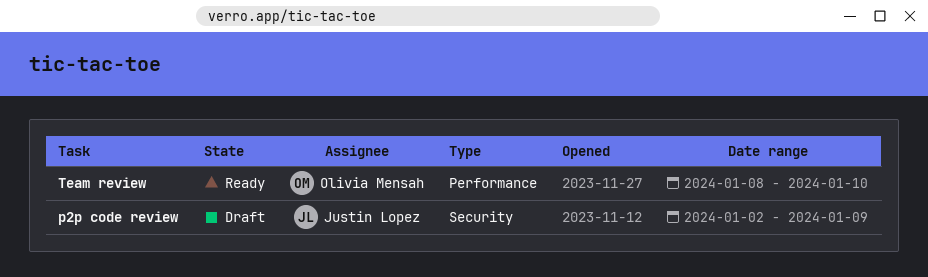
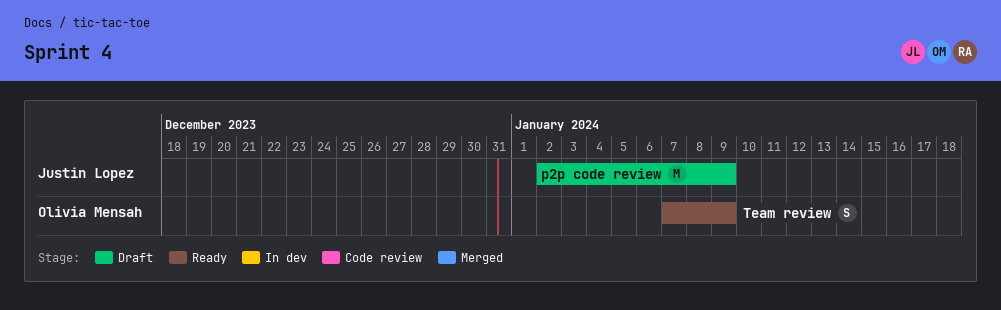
Team review, start: Jan 8 -> Jan 7
Team review, due: Jan 10 -> Jan 9

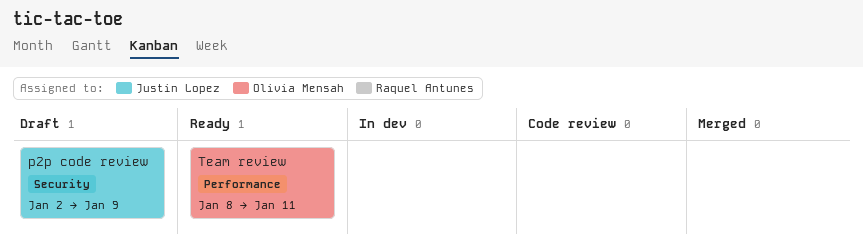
Team review, start: Jan 7 -> Jan 8
Team review, due: Jan 9 -> Jan 11

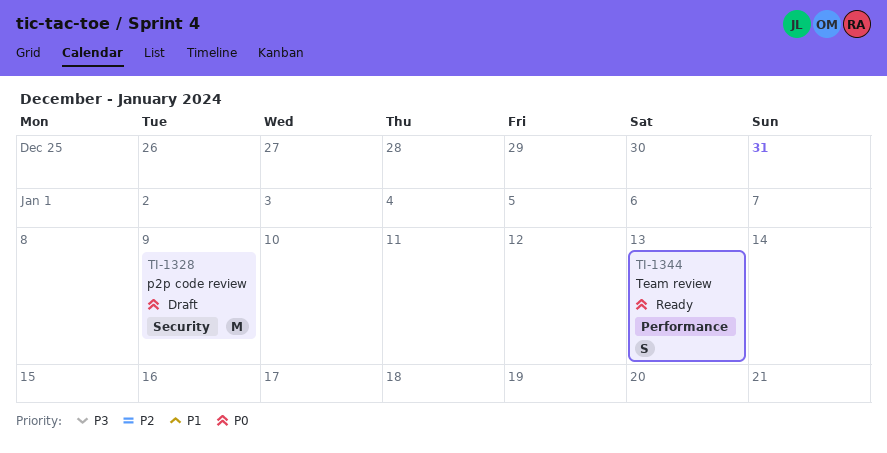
Team review, due: Jan 11 -> Jan 13

